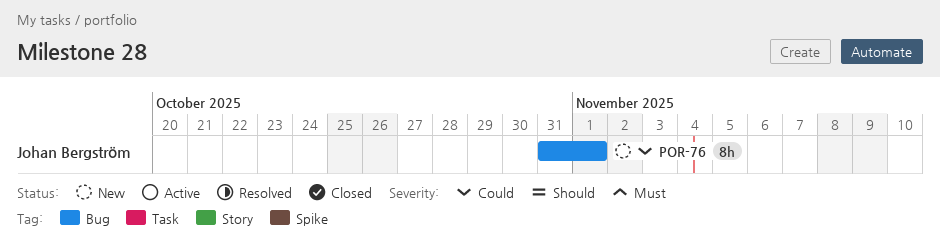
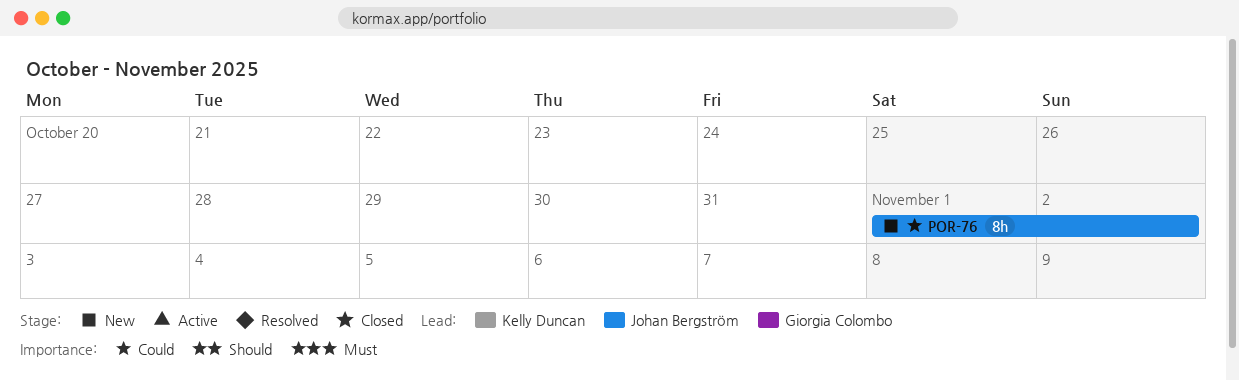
POR-76, start: Oct 31 -> Nov 1
POR-76, due: Nov 1 -> Nov 2

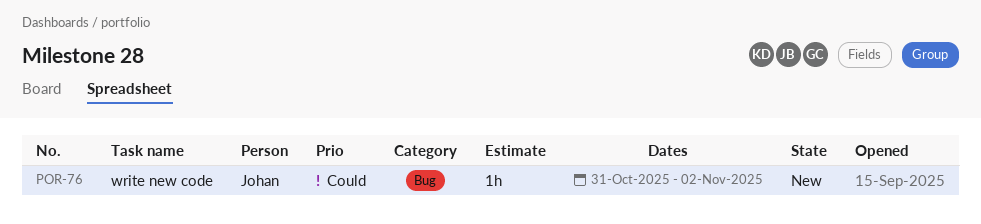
POR-76, estimate: 8h -> 1h
POR-76, start: Nov 1 -> Oct 31

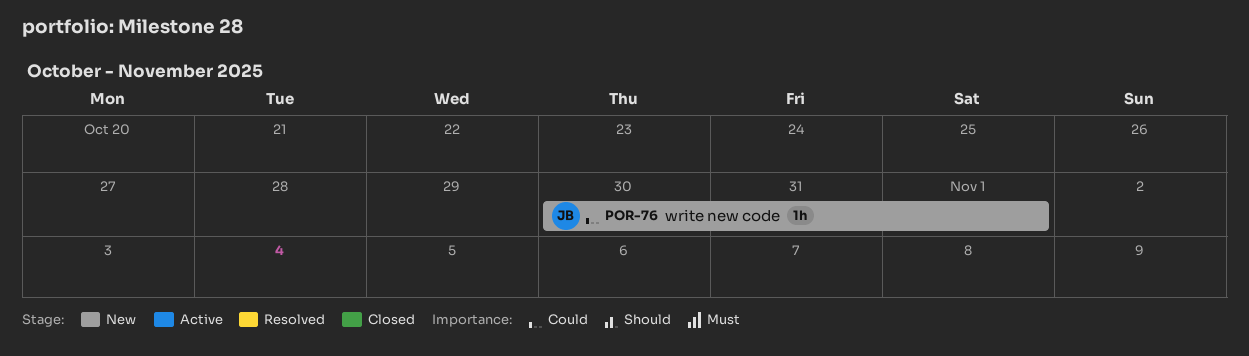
POR-76, start: Oct 31 -> Oct 30
POR-76, due: Nov 2 -> Nov 1

